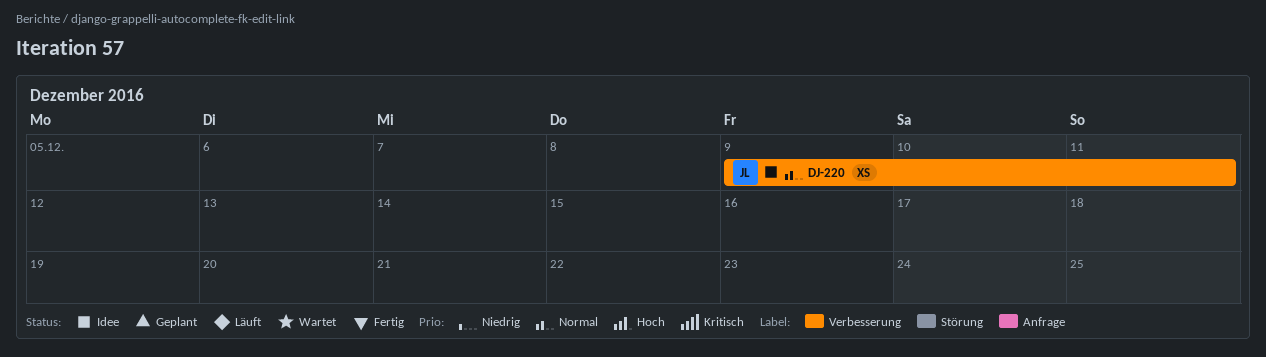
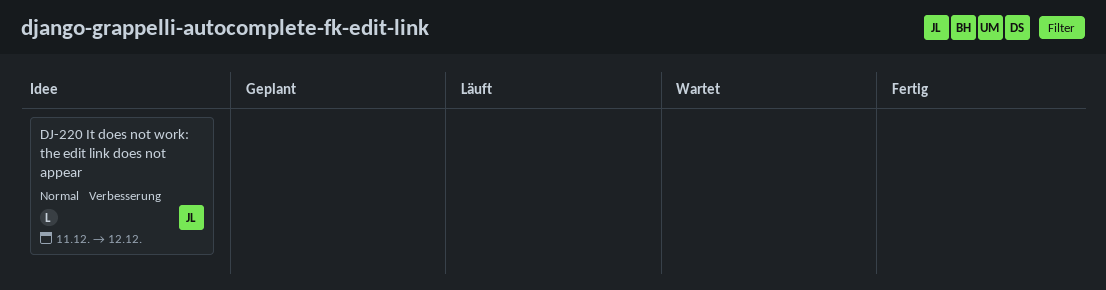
DJ-220, estimate: XS -> L
DJ-220, start: Dec 9 -> Dec 11
DJ-220, due: Dec 11 -> Dec 12

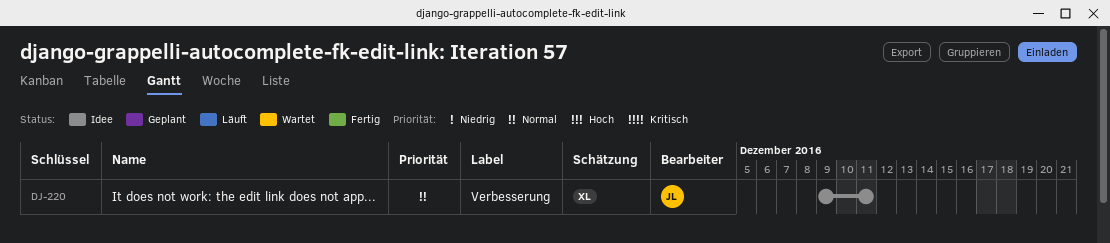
DJ-220, estimate: L -> XL
DJ-220, start: Dec 11 -> Dec 9
DJ-220, due: Dec 12 -> Dec 11

